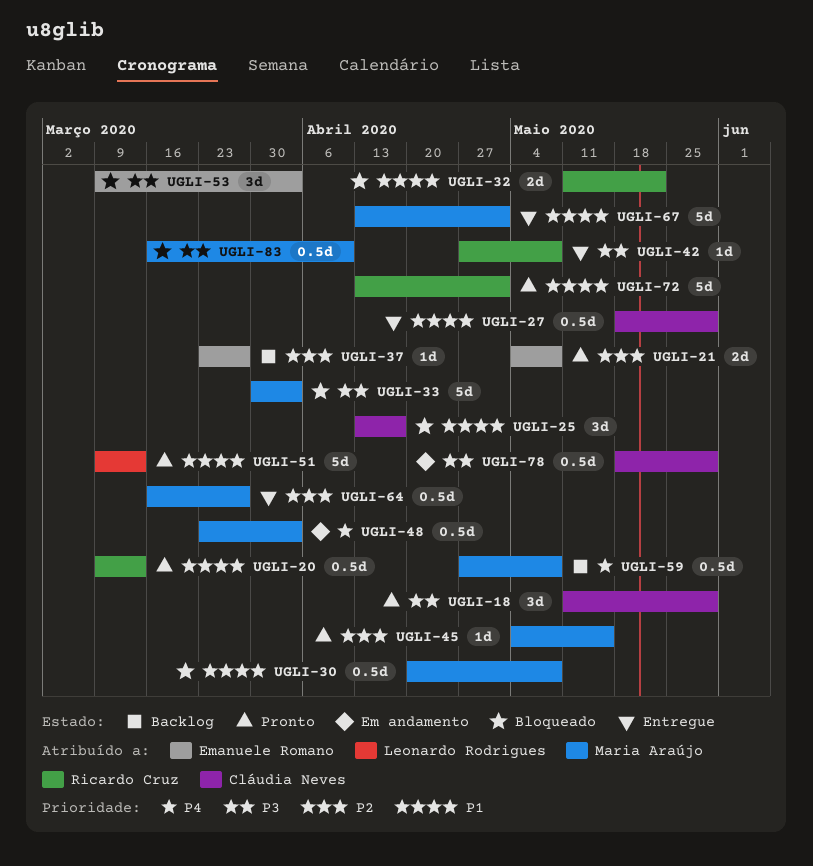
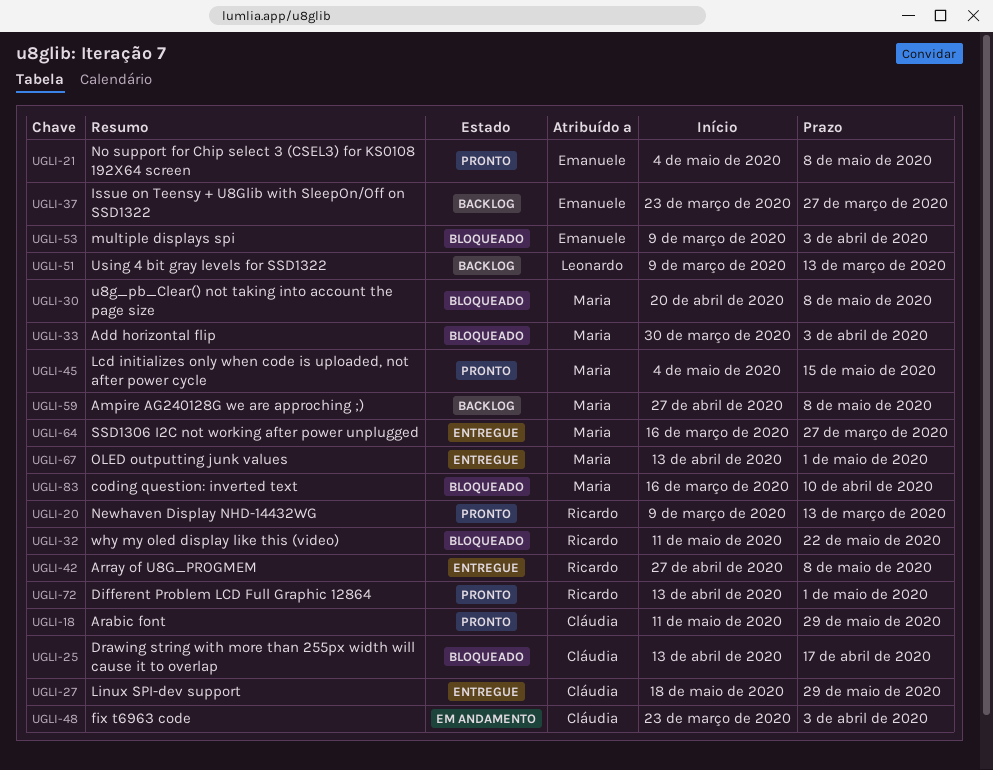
UGLI-48, owner: Maria Araújo -> Cláudia Neves
UGLI-51, status: Pronto -> Backlog
UGLI-78: present -> none

